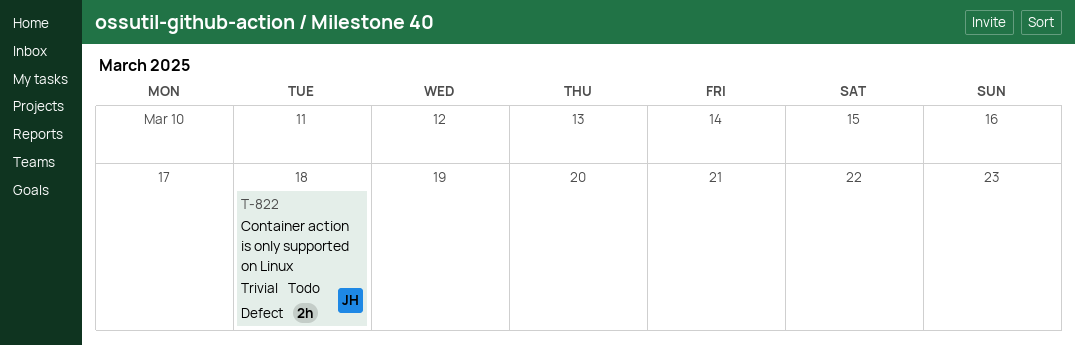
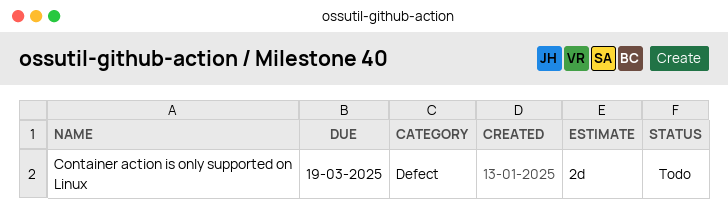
Container action is only supported on Linux, estimate: 2h -> 2d
Container action is only supported on Linux, due: Mar 18 -> Mar 19

